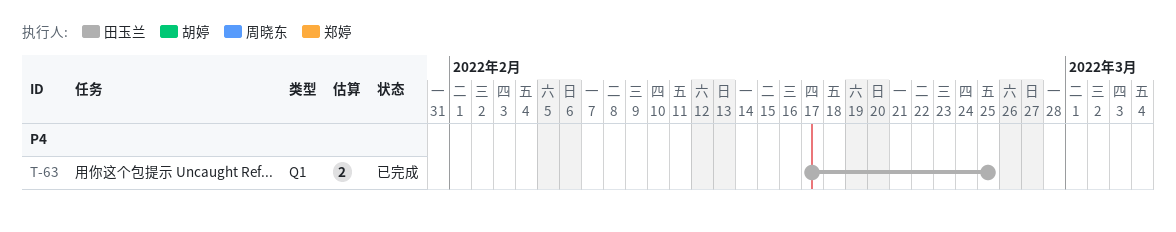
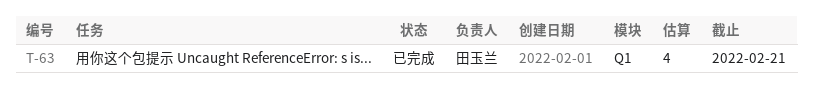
T-63, estimate: 2 -> 4
T-63, due: Feb 25 -> Feb 21

